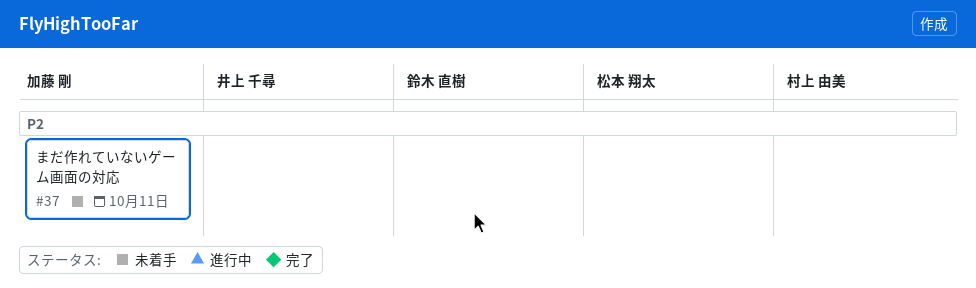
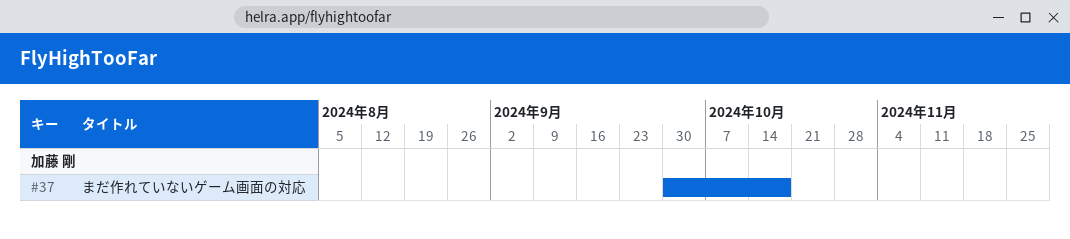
#37, due: Oct 11 -> Oct 18

